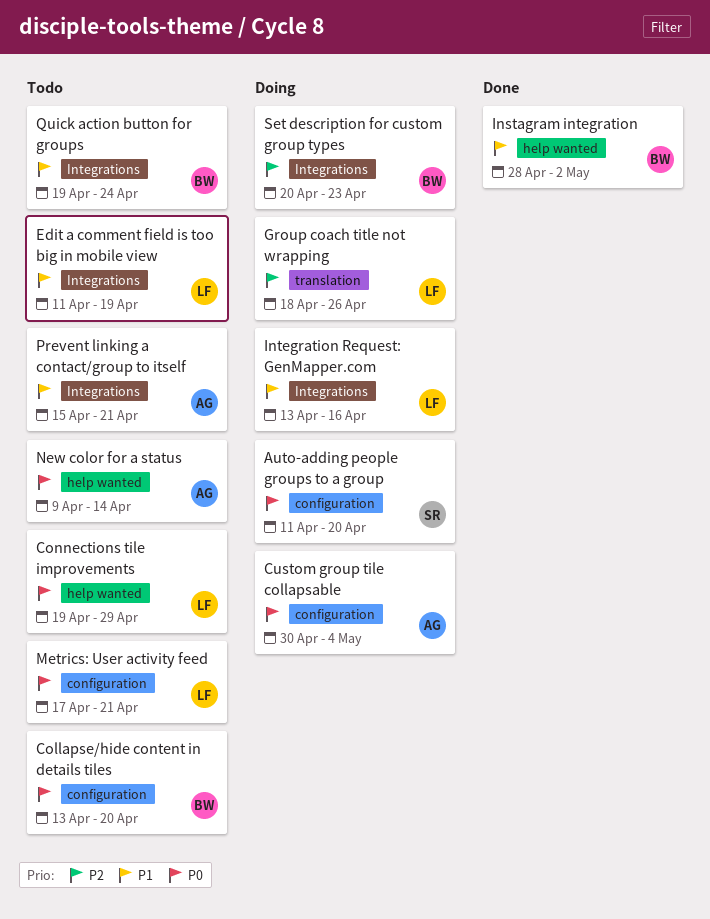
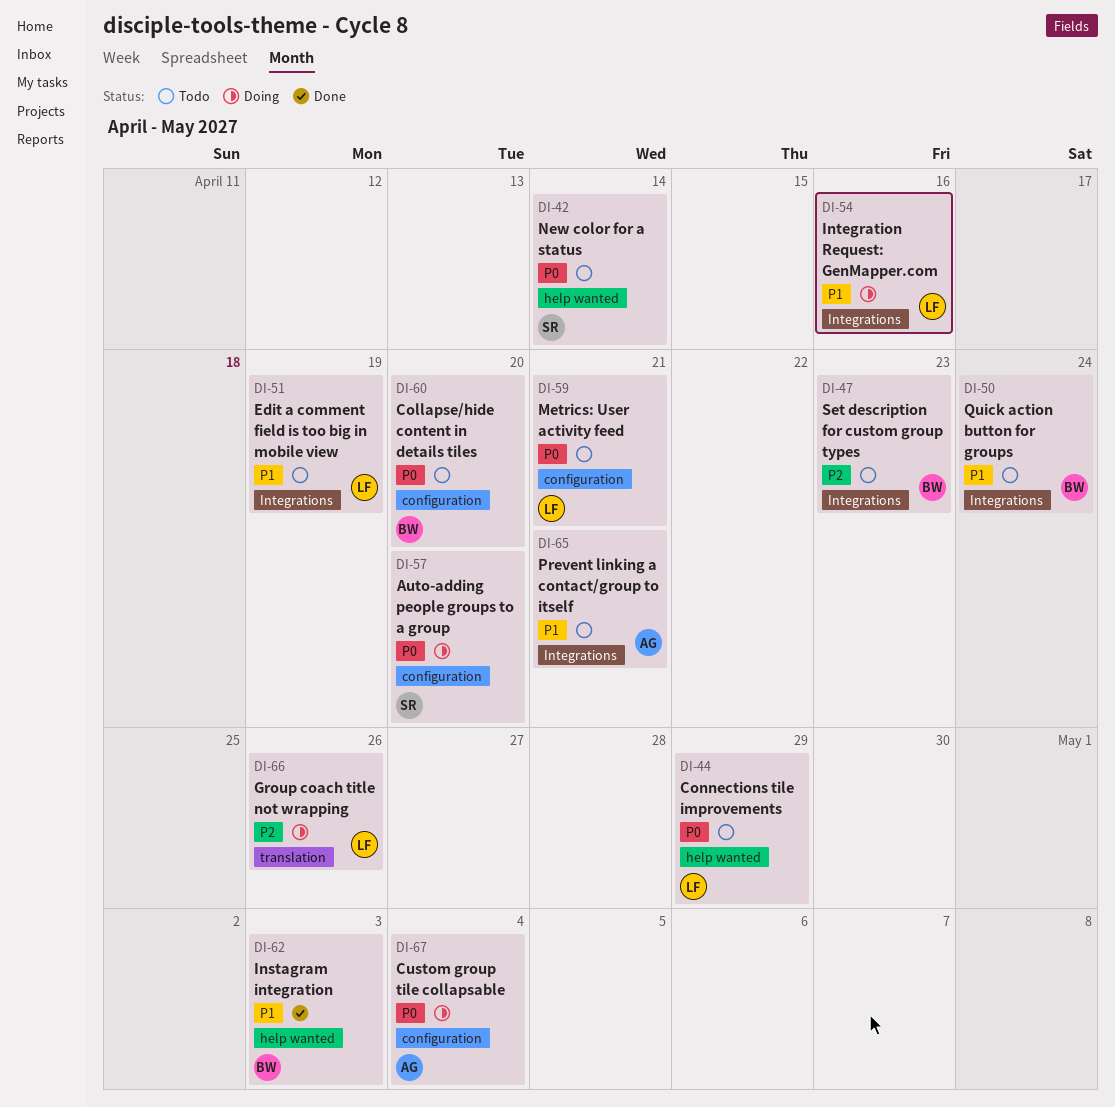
Instagram integration, due: May 2 -> May 3
New color for a status, owner: AG -> SR
Set description for custom group types, status: Doing -> Todo

